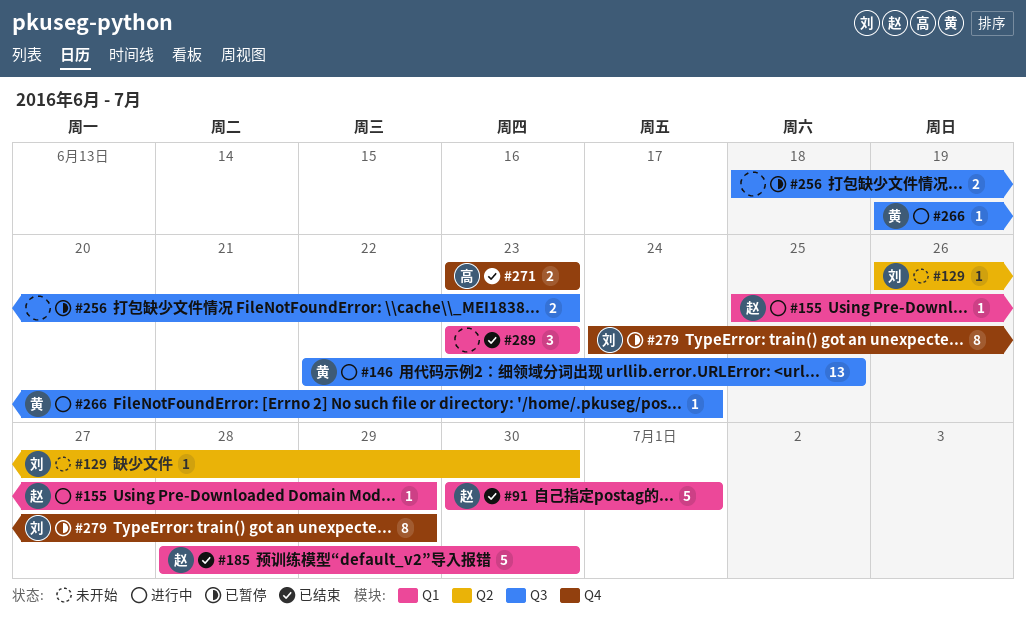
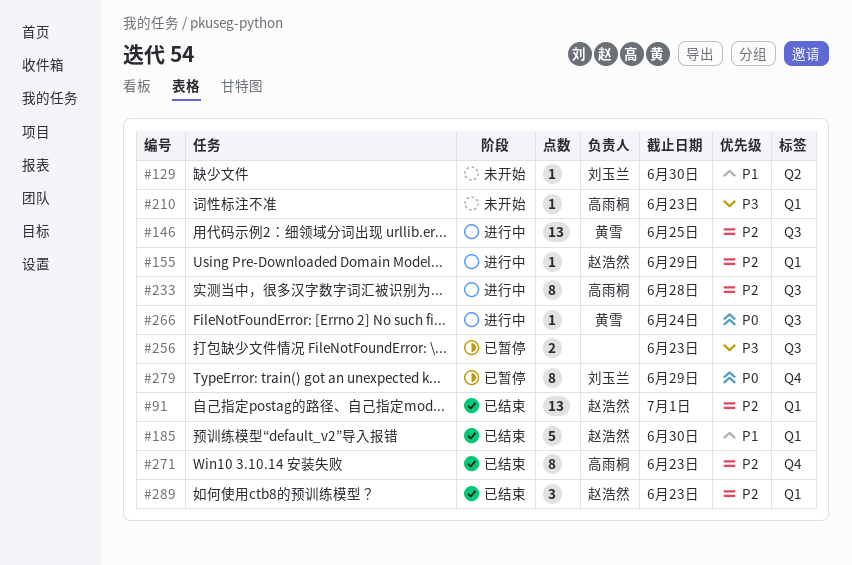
#91, estimate: 5 -> 13
#210: none -> present
#233: none -> present
#271, estimate: 2 -> 8
#289, owner: none -> 赵浩然

